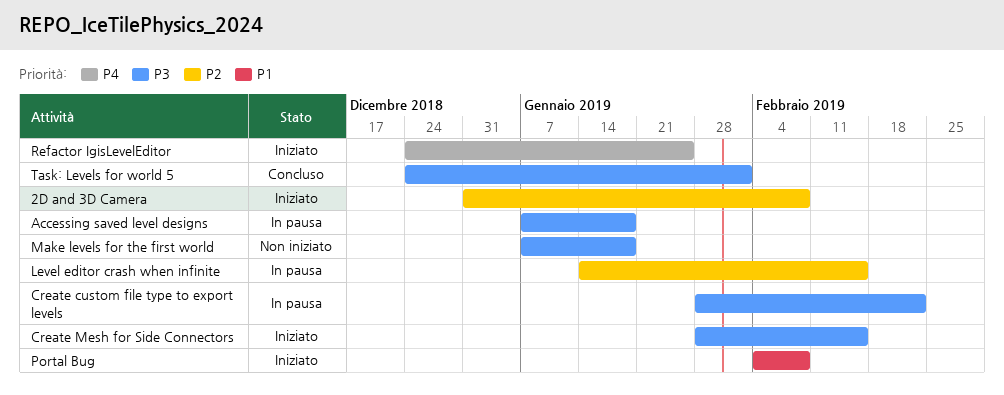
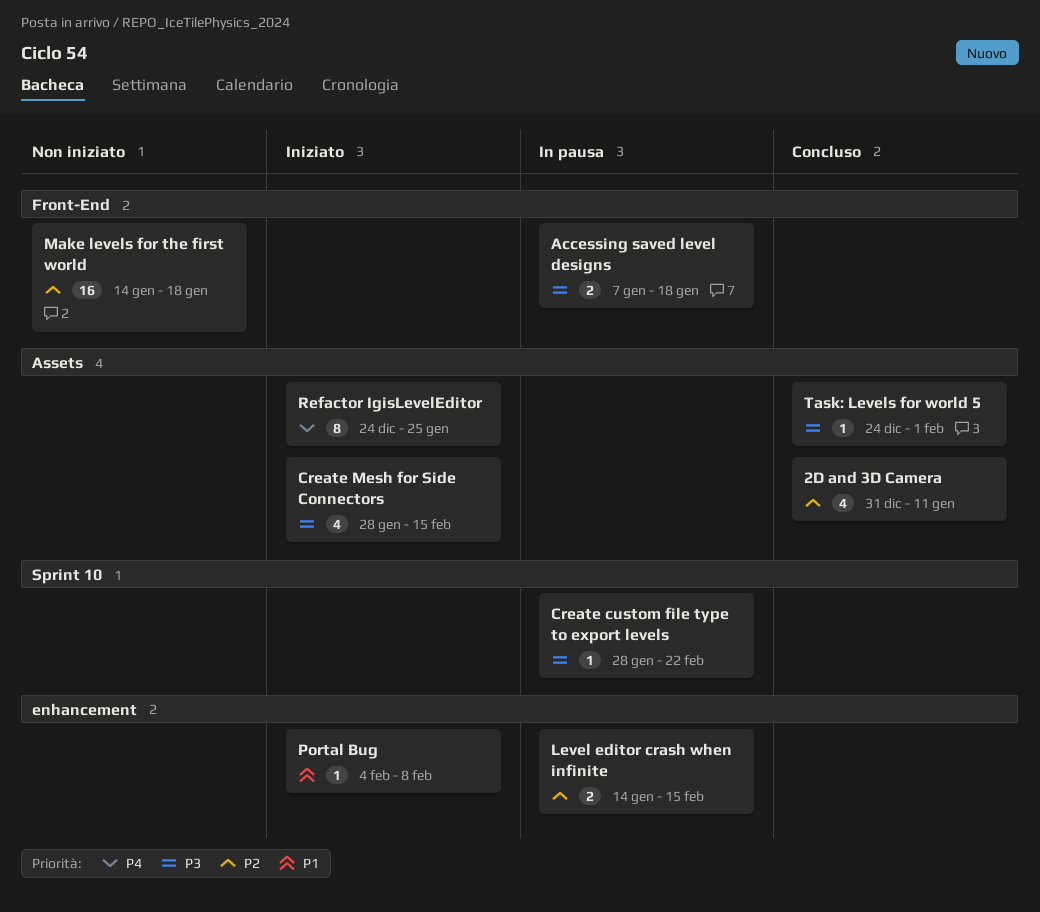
2D and 3D Camera, status: Iniziato -> Concluso
2D and 3D Camera, due: Feb 8 -> Jan 11
Make levels for the first world, priority: P3 -> P2
Make levels for the first world, start: Jan 7 -> Jan 14

